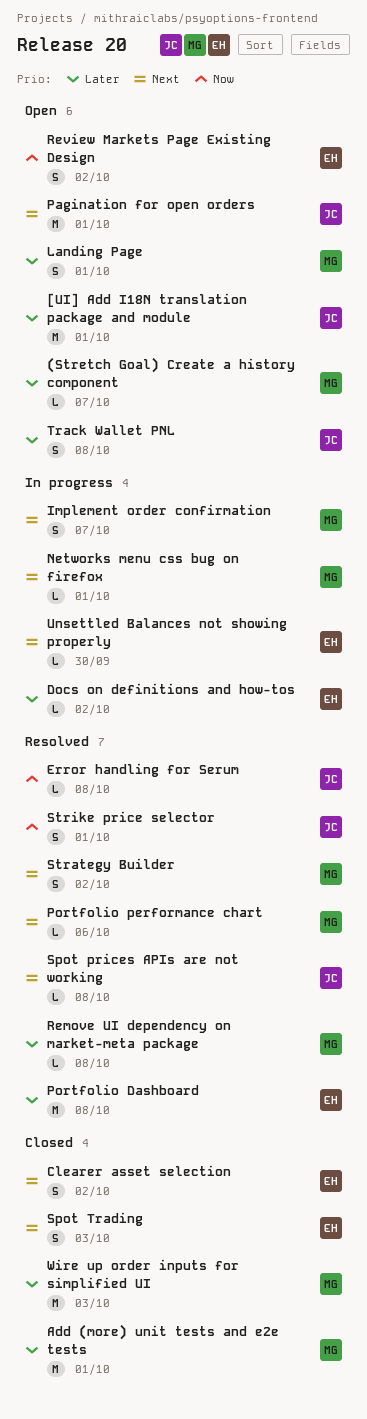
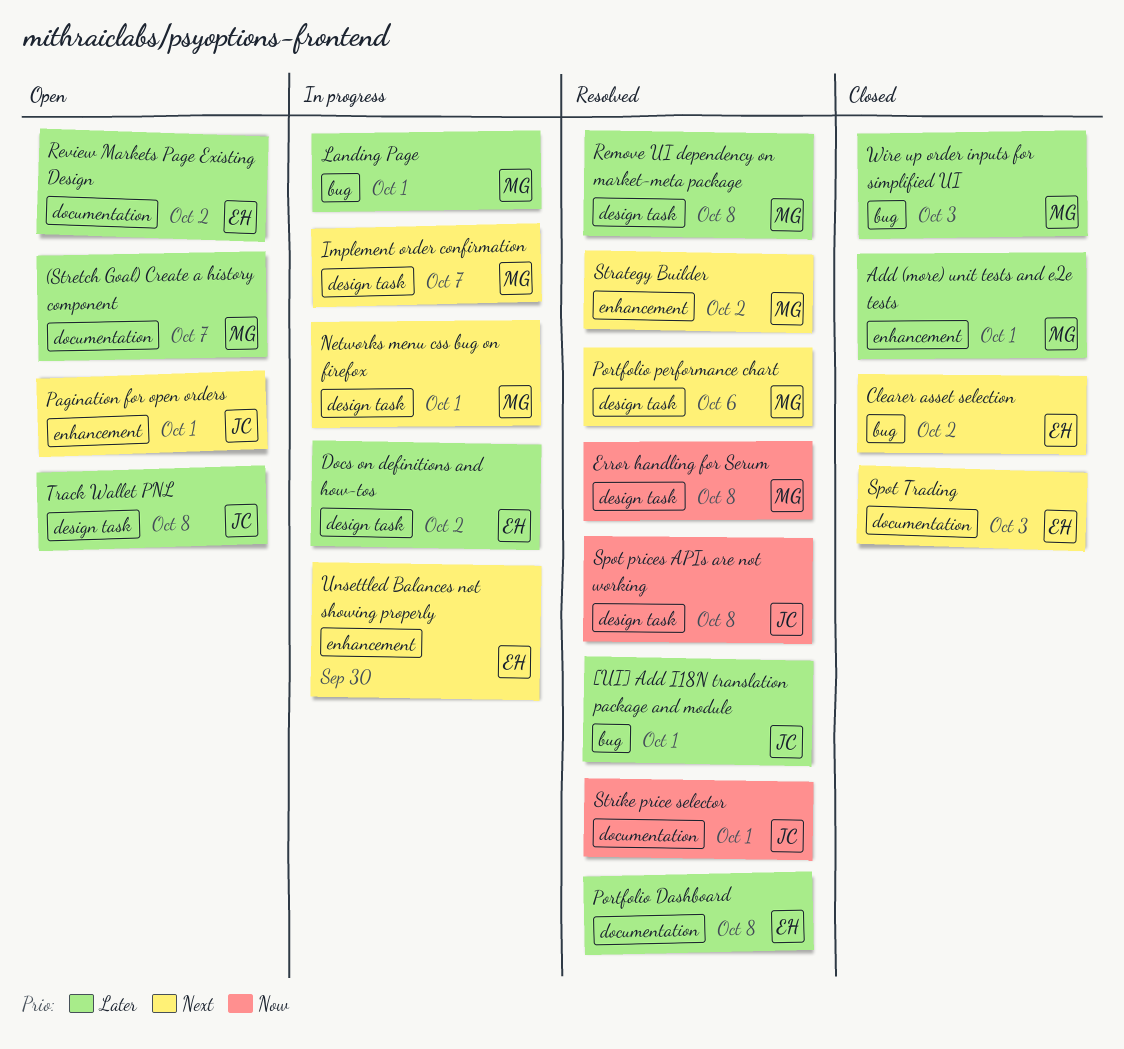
[UI] Add I18N translation package and module, status: Open -> Resolved
Error handling for Serum, owner: JC -> MG
Landing Page, status: Open -> In progress
Review Markets Page Existing Design, priority: Now -> Later
Spot prices APIs are not working, priority: Next -> Now

